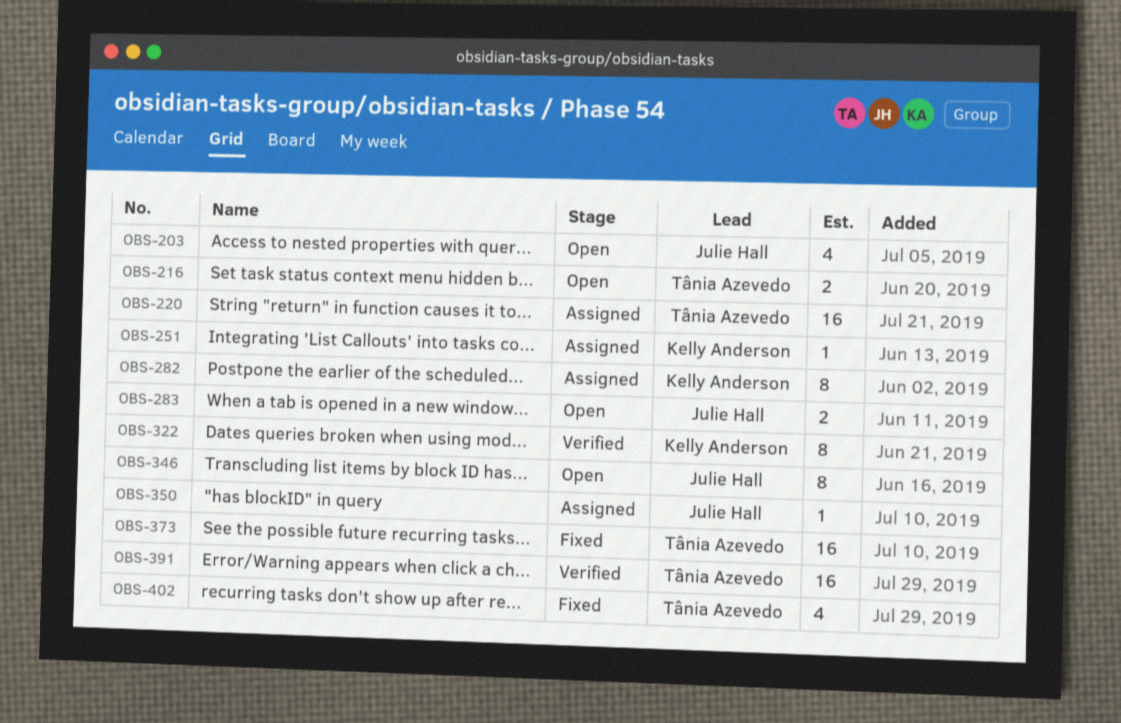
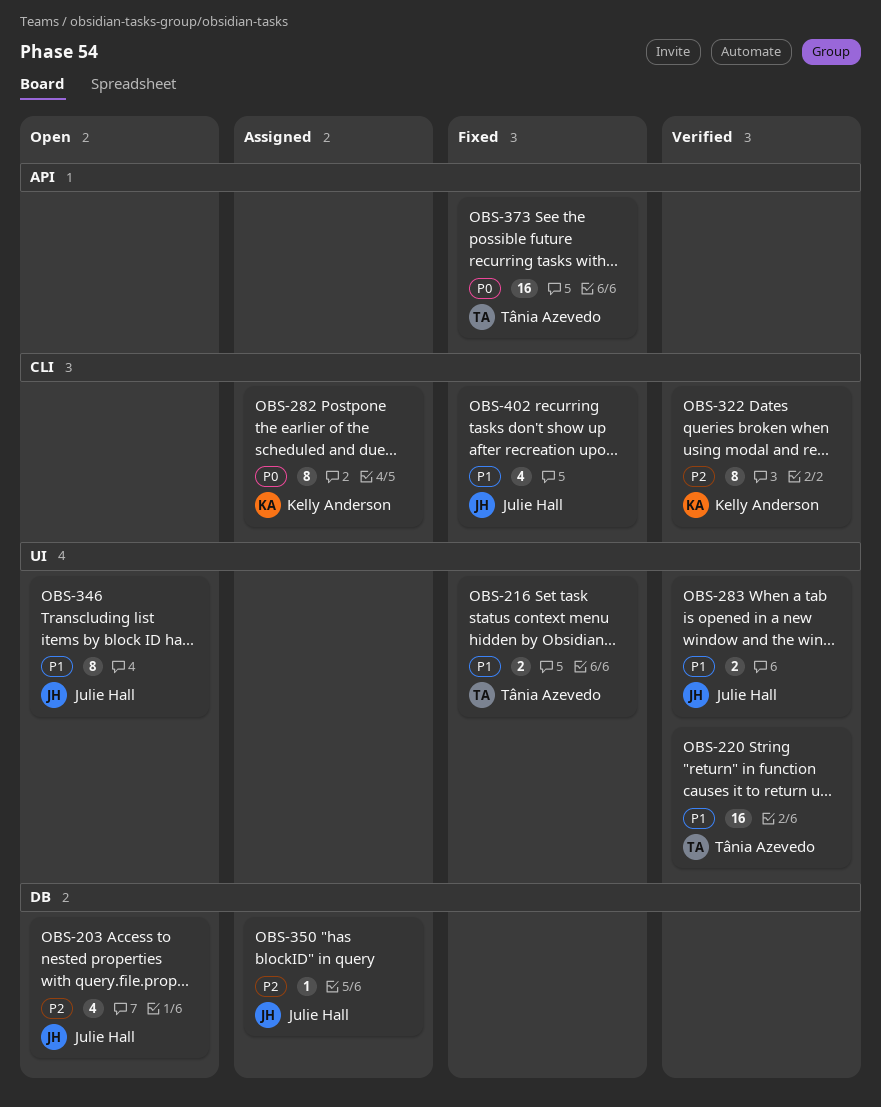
OBS-216, status: Open -> Fixed
OBS-220, status: Assigned -> Verified
OBS-251: present -> none
OBS-283, status: Open -> Verified
OBS-391: present -> none
OBS-402, owner: Tânia Azevedo -> Julie Hall

